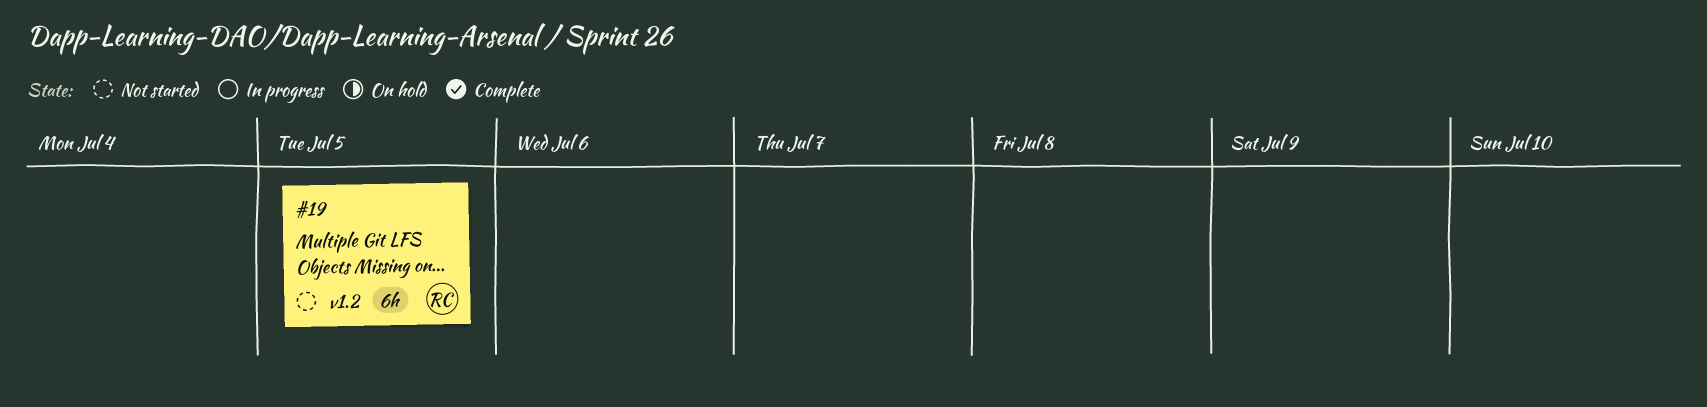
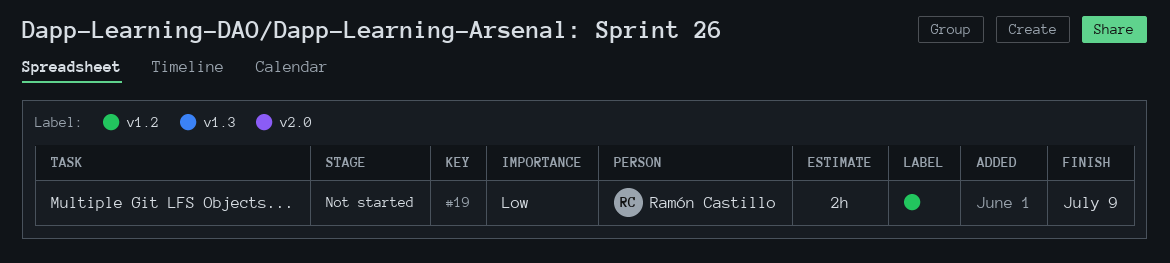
#19, estimate: 6h -> 2h
#19, due: Jul 5 -> Jul 9

